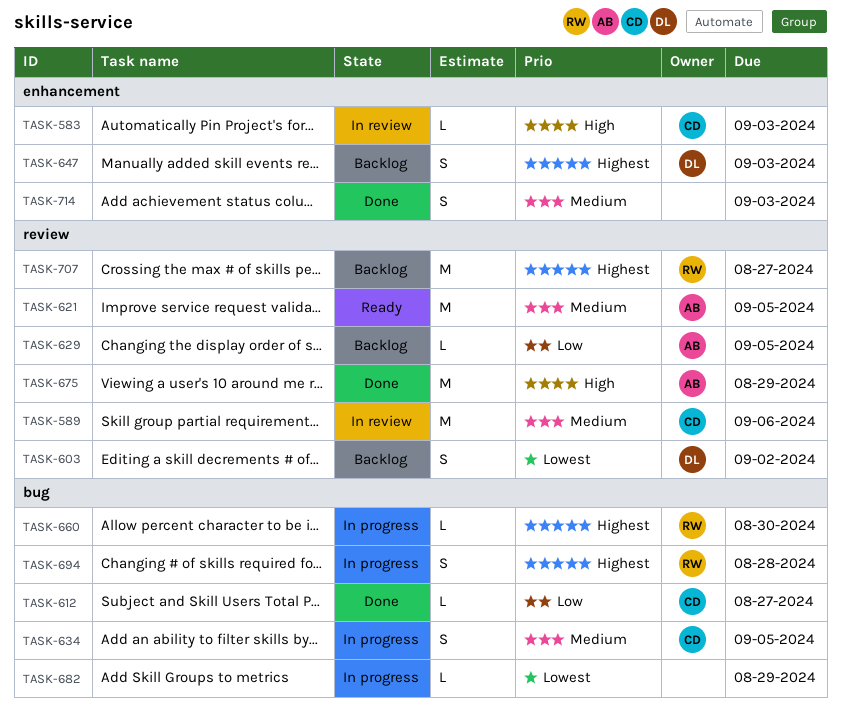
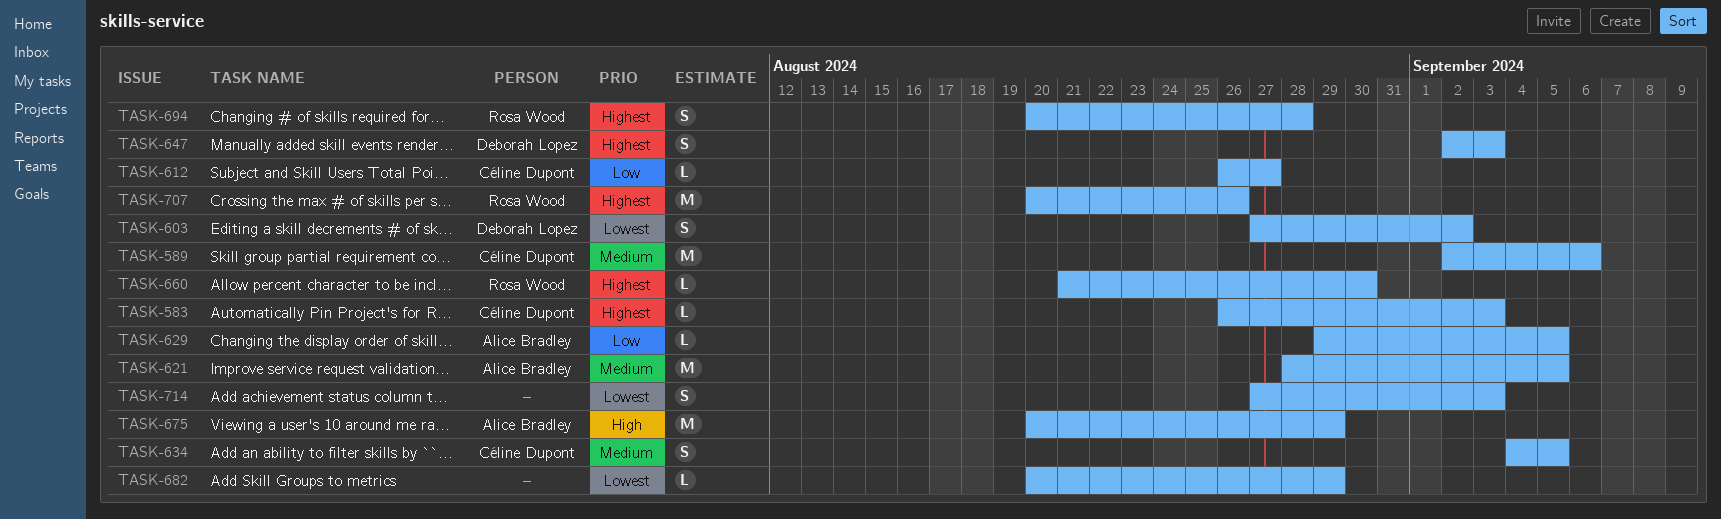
TASK-583, priority: High -> Highest
TASK-707, due: Aug 27 -> Aug 26
TASK-714, priority: Medium -> Lowest

